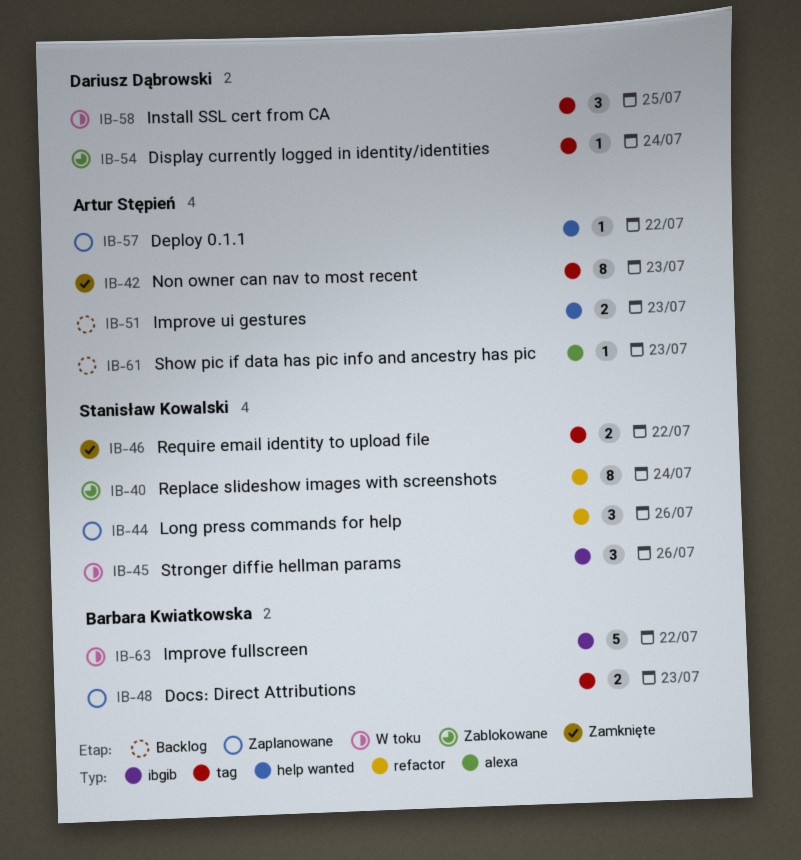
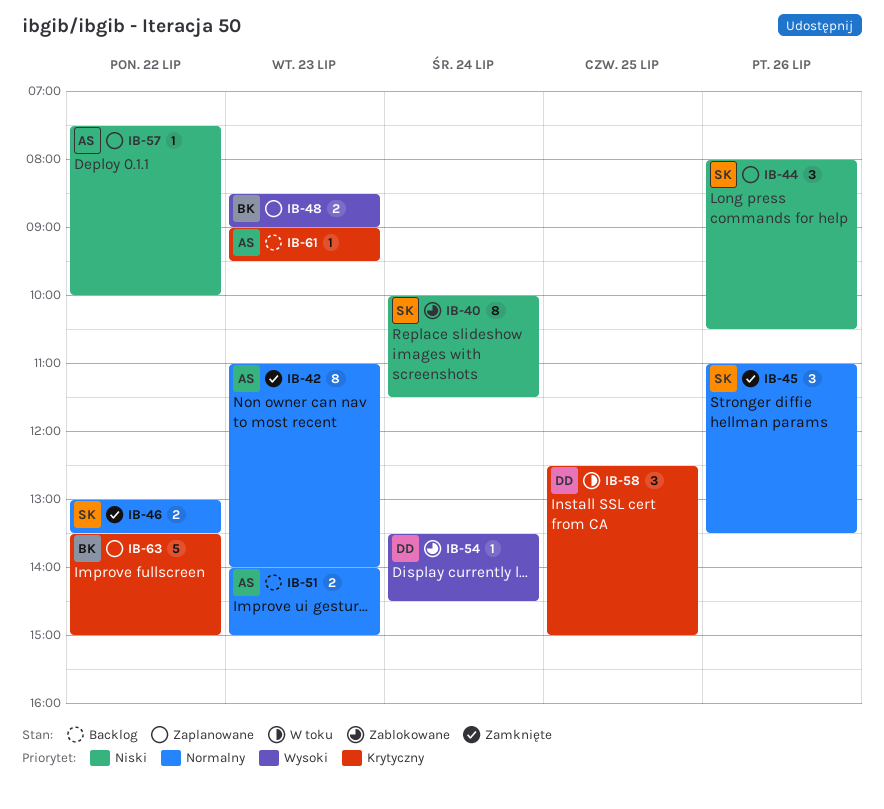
IB-45, status: W toku -> Zamknięte
IB-63, status: W toku -> Zaplanowane

